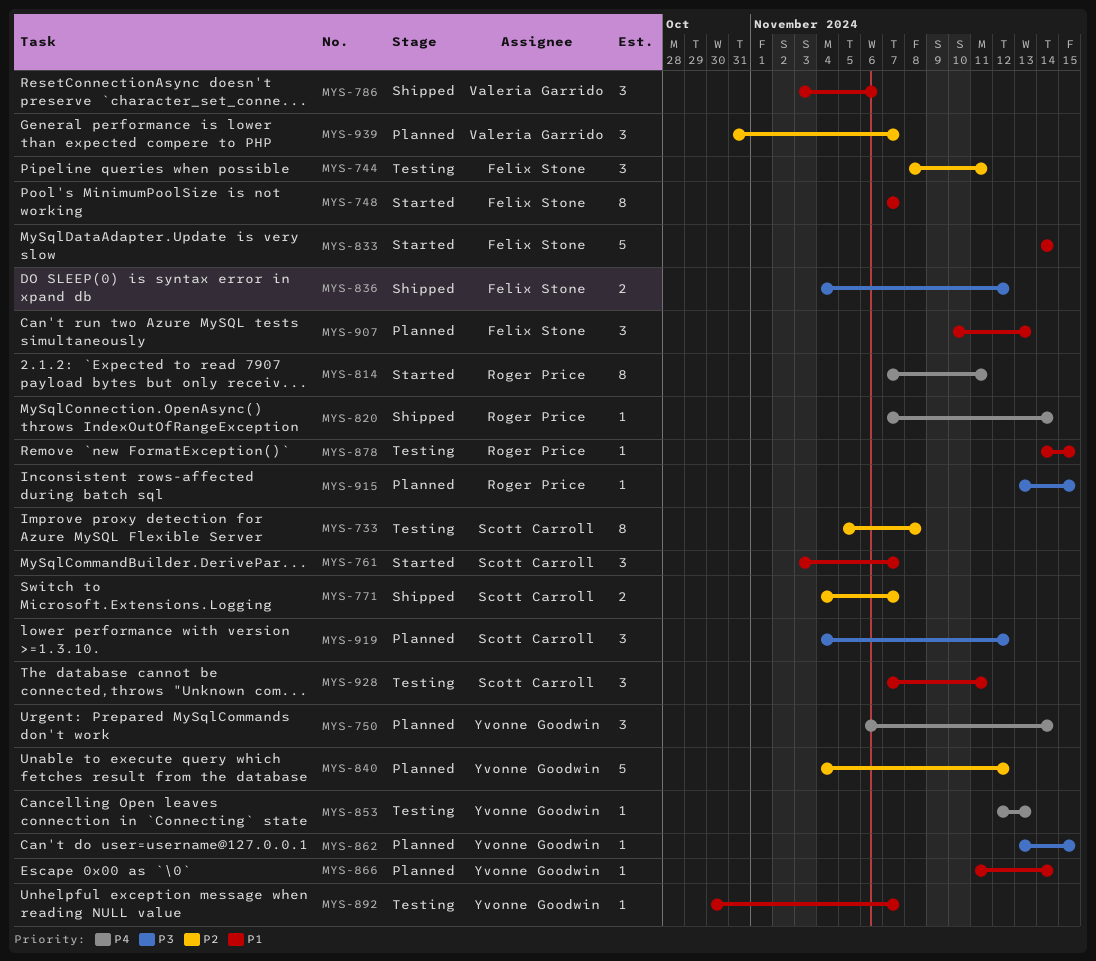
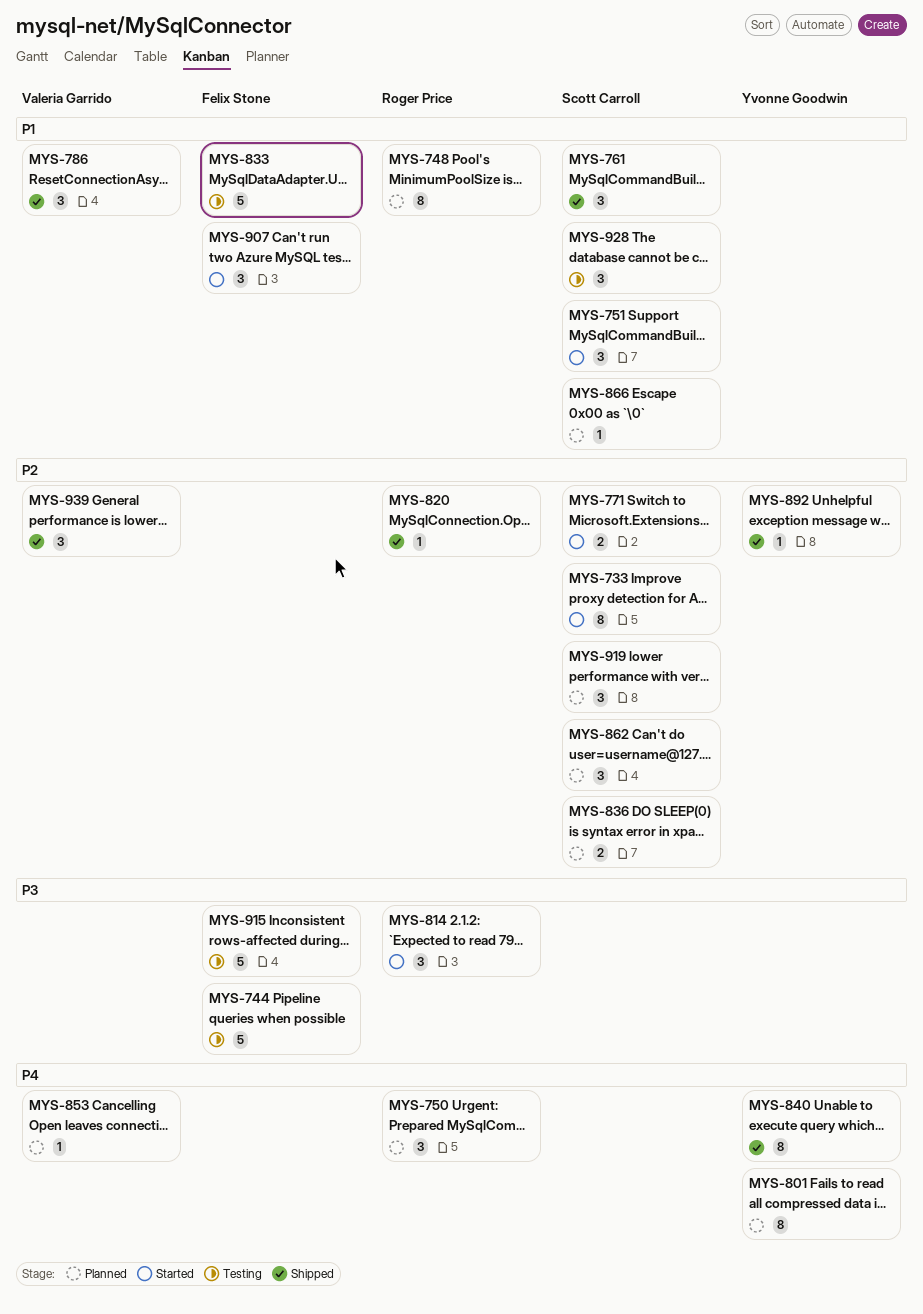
MYS-733, status: Testing -> Started
MYS-744, priority: P2 -> P3
MYS-744, estimate: 3 -> 5
MYS-748, status: Started -> Planned
MYS-748, owner: Felix Stone -> Roger Price
MYS-750, owner: Yvonne Goodwin -> Roger Price
MYS-751: none -> present
MYS-761, status: Started -> Shipped
MYS-771, status: Shipped -> Started
MYS-801: none -> present
MYS-814, priority: P4 -> P3
MYS-814, estimate: 8 -> 3
MYS-820, priority: P4 -> P2
MYS-833, status: Started -> Testing
MYS-836, status: Shipped -> Planned
MYS-836, owner: Felix Stone -> Scott Carroll
MYS-836, priority: P3 -> P2
MYS-840, status: Planned -> Shipped
MYS-840, priority: P2 -> P4
MYS-840, estimate: 5 -> 8
MYS-853, status: Testing -> Planned
MYS-853, owner: Yvonne Goodwin -> Valeria Garrido
MYS-862, owner: Yvonne Goodwin -> Scott Carroll
MYS-862, priority: P3 -> P2
MYS-862, estimate: 1 -> 3
MYS-866, owner: Yvonne Goodwin -> Scott Carroll
MYS-878: present -> none
MYS-892, status: Testing -> Shipped
MYS-892, priority: P1 -> P2
MYS-907, status: Planned -> Started
MYS-915, status: Planned -> Testing
MYS-915, owner: Roger Price -> Felix Stone
MYS-915, estimate: 1 -> 5
MYS-919, priority: P3 -> P2
MYS-939, status: Planned -> Shipped

